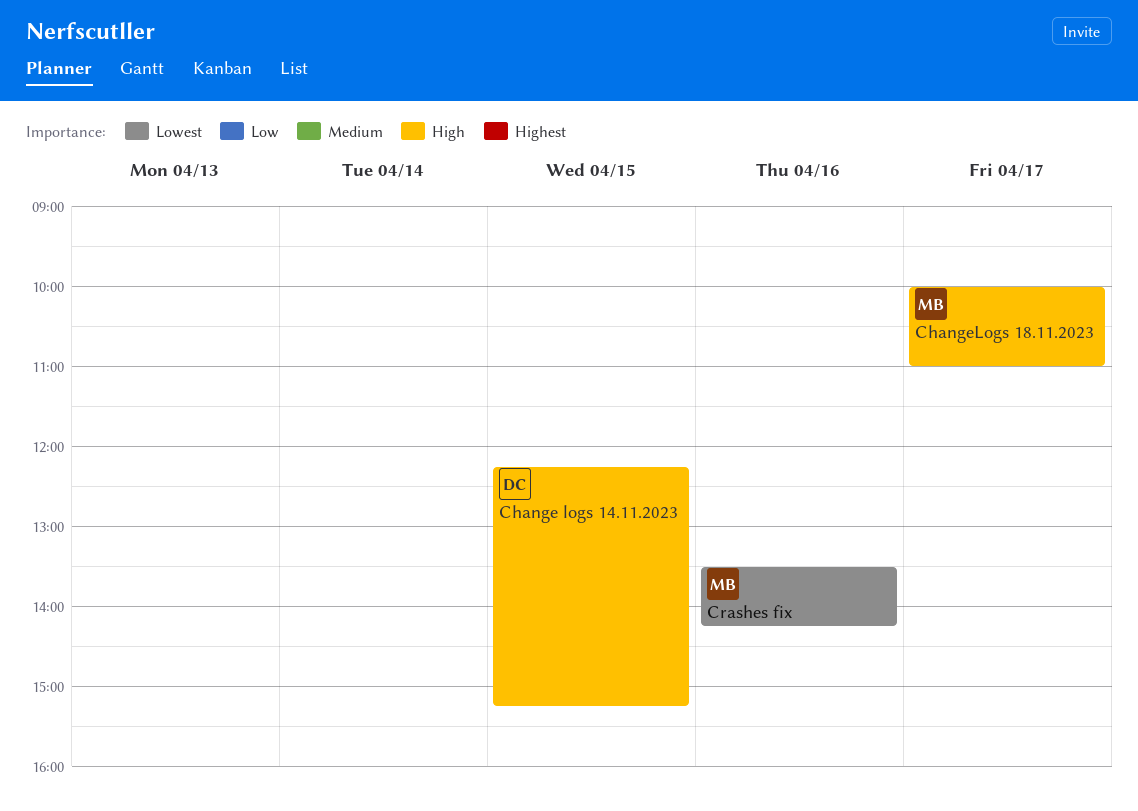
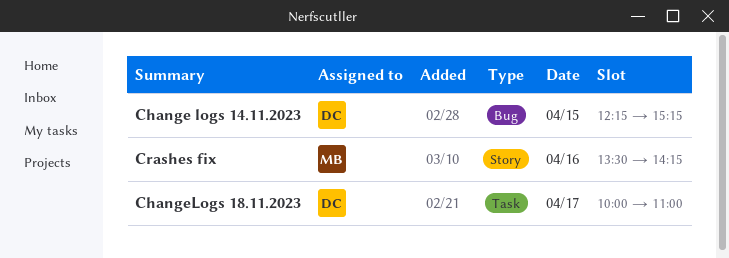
ChangeLogs 18.11.2023, owner: MB -> DC

